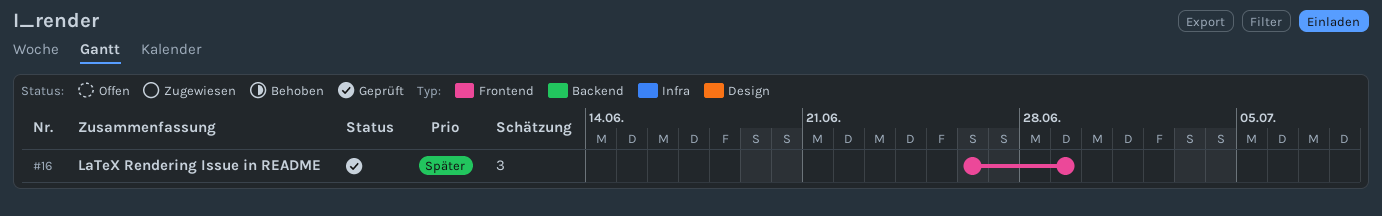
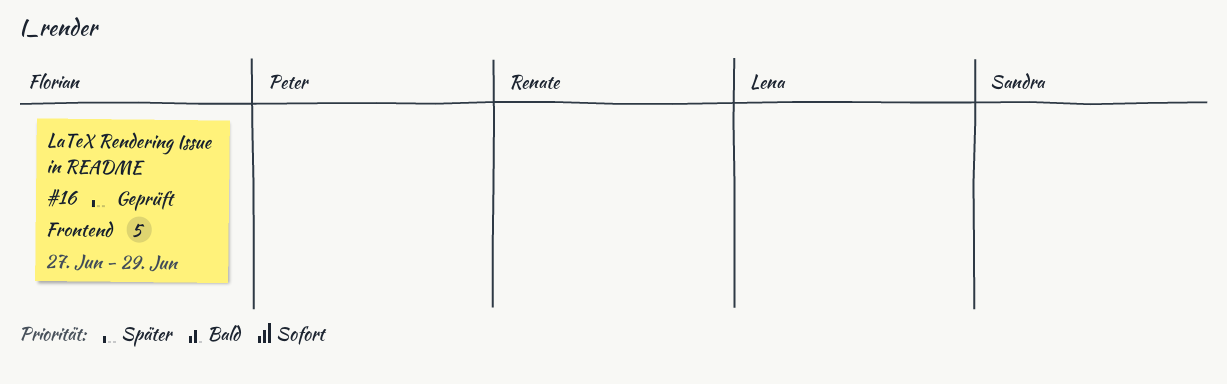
#16, estimate: 3 -> 5
#16, start: Jun 26 -> Jun 27

